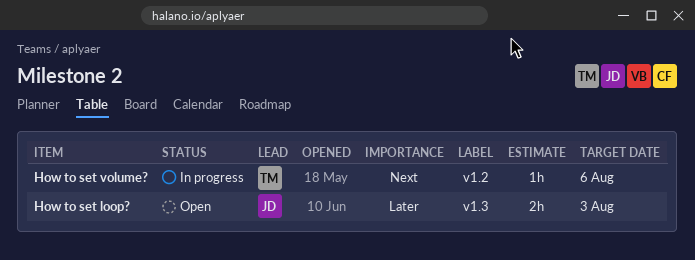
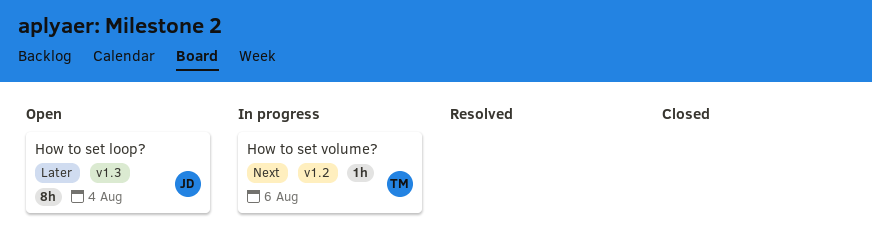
How to set loop?, estimate: 2h -> 8h
How to set loop?, due: Aug 3 -> Aug 4

